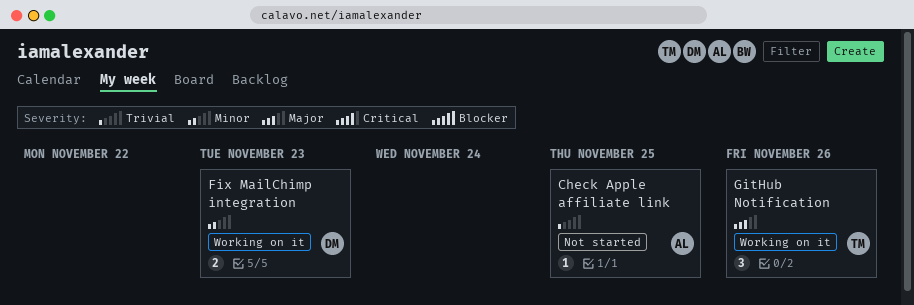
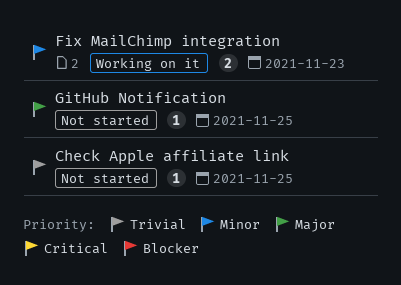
GitHub Notification, status: Working on it -> Not started
GitHub Notification, estimate: 3 -> 1
GitHub Notification, due: Nov 26 -> Nov 25

